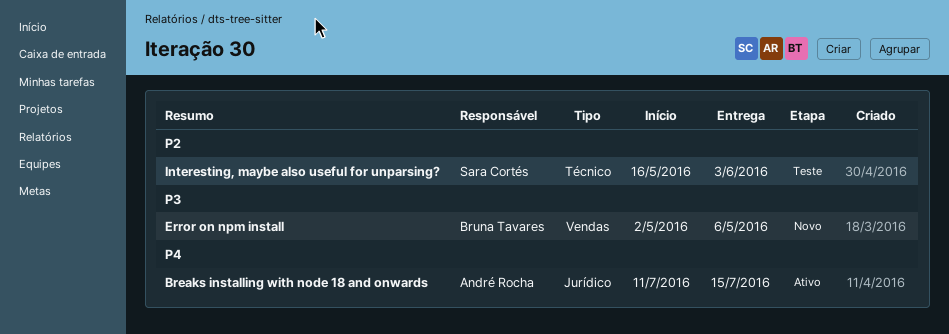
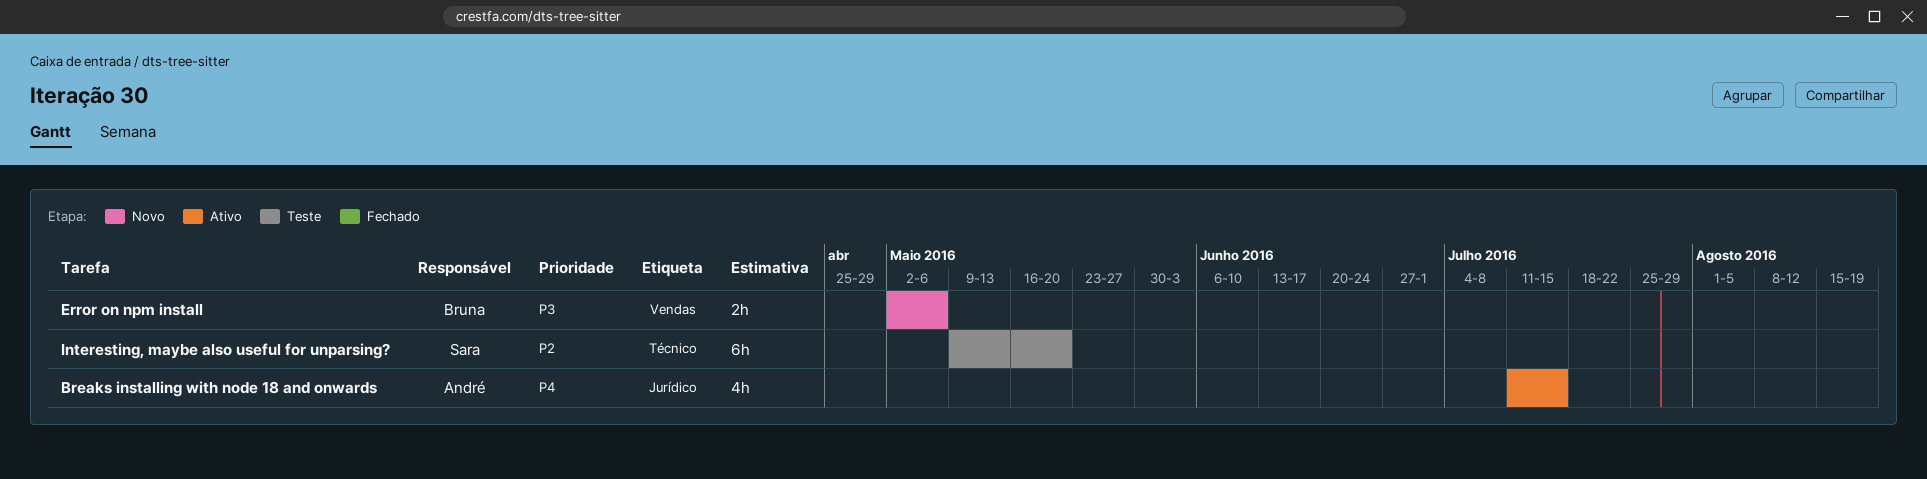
Interesting, maybe also useful for unparsing?, start: May 16 -> May 9
Interesting, maybe also useful for unparsing?, due: Jun 3 -> May 20

